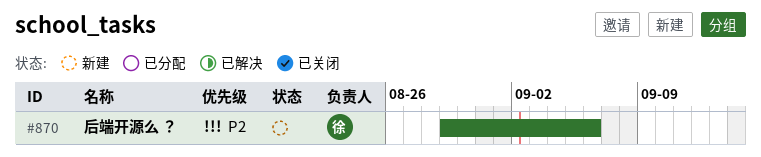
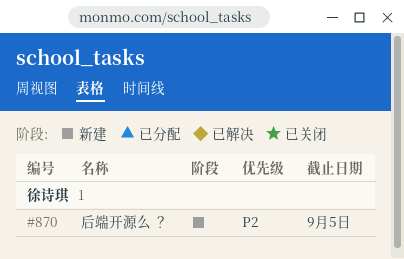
#870, due: Sep 6 -> Sep 5

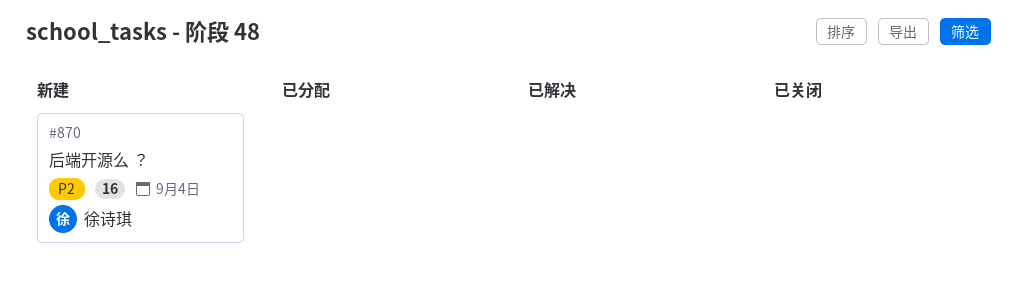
#870, due: Sep 5 -> Sep 4

